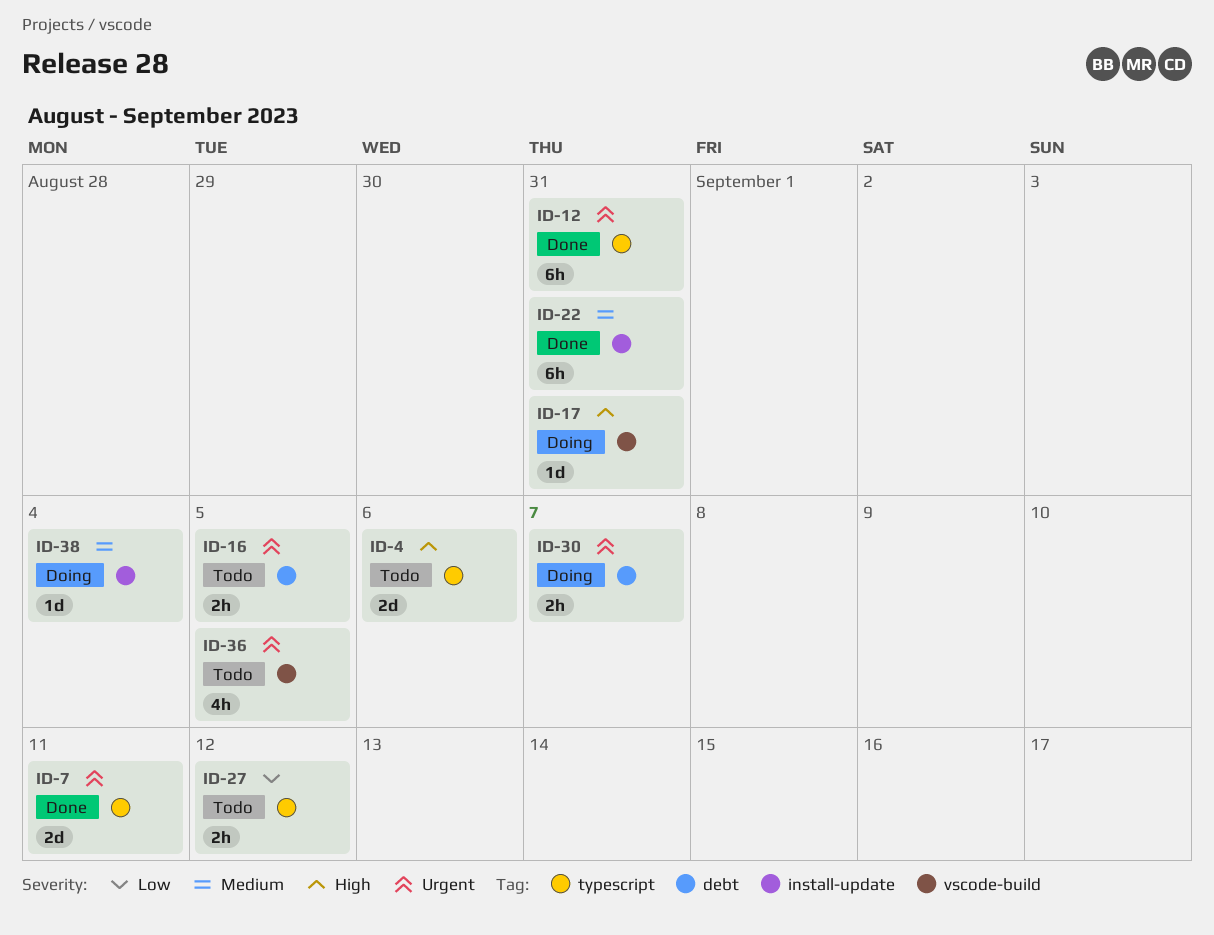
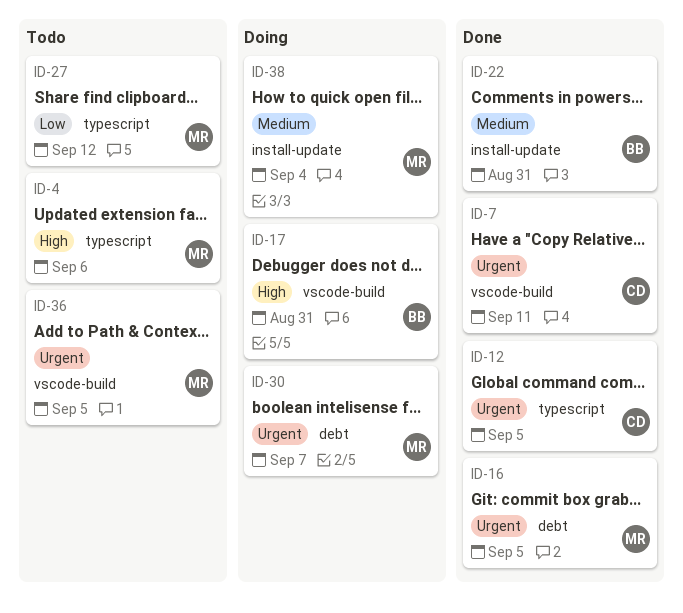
ID-7, label: typescript -> vscode-build
ID-12, due: Aug 31 -> Sep 5
ID-16, status: Todo -> Done

